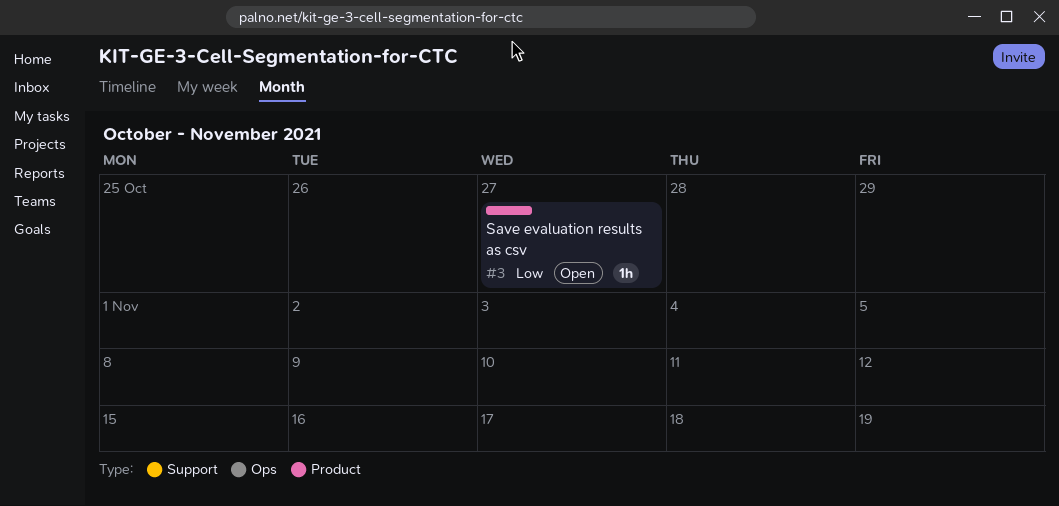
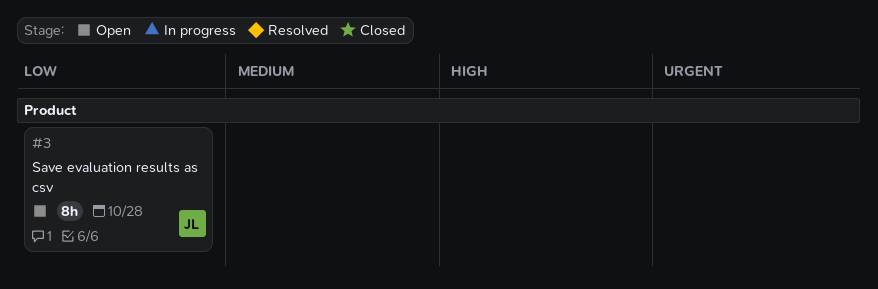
#3, estimate: 1h -> 8h
#3, due: Oct 27 -> Oct 28

